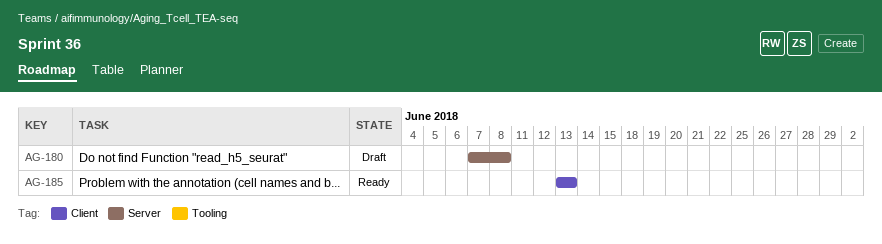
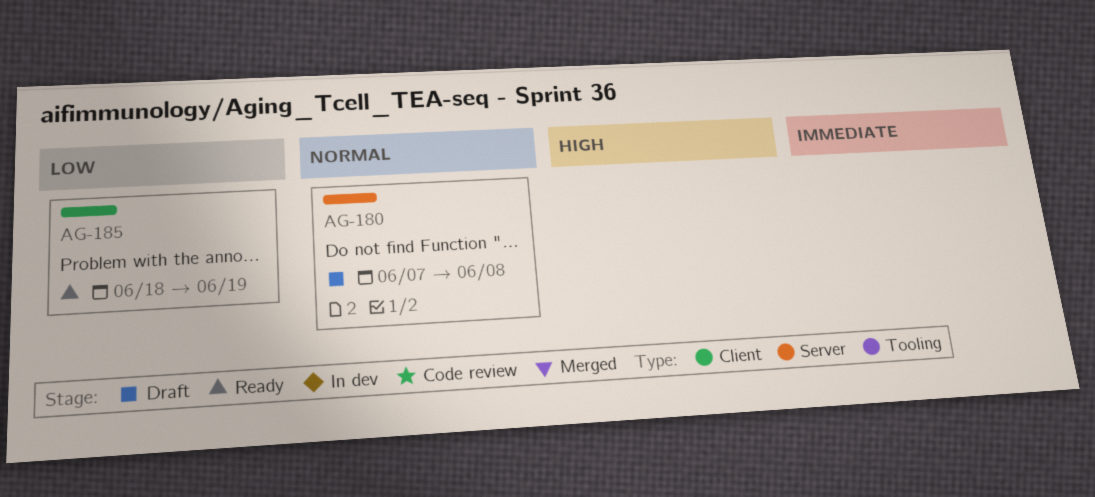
AG-185, start: Jun 13 -> Jun 18
AG-185, due: Jun 13 -> Jun 19

